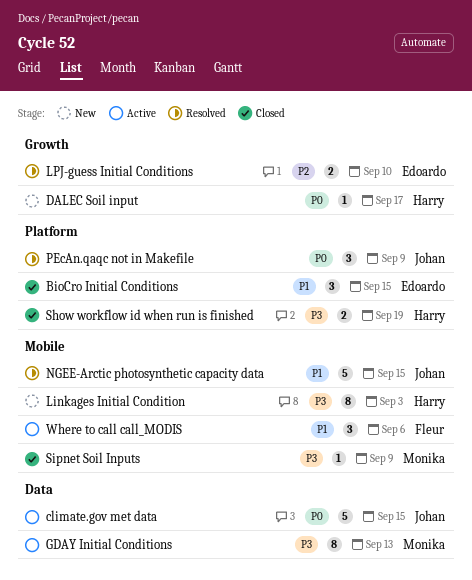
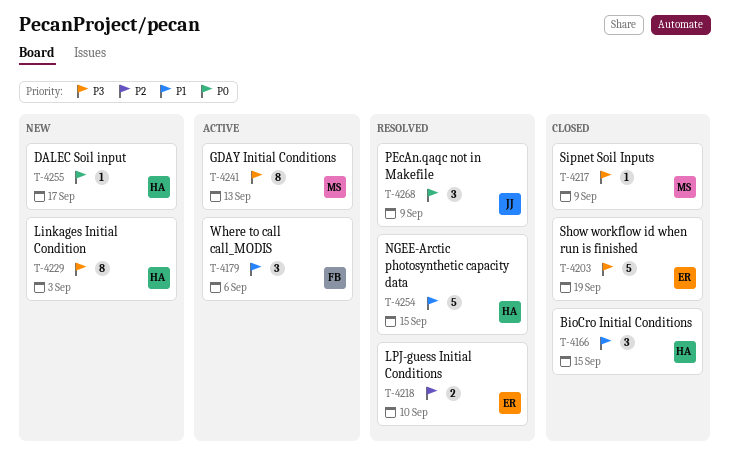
BioCro Initial Conditions, owner: Edoardo -> Harry
climate.gov met data: present -> none
NGEE-Arctic photosynthetic capacity data, owner: Johan -> Harry
Show workflow id when run is finished, owner: Harry -> Edoardo
Show workflow id when run is finished, estimate: 2 -> 5

